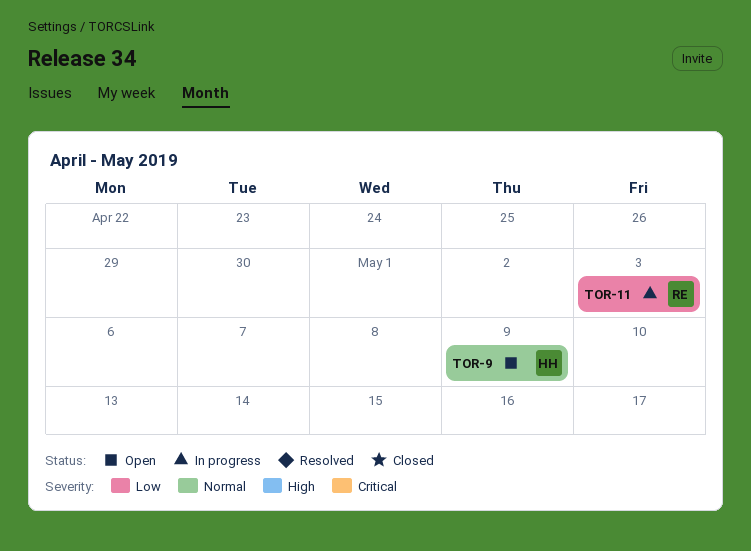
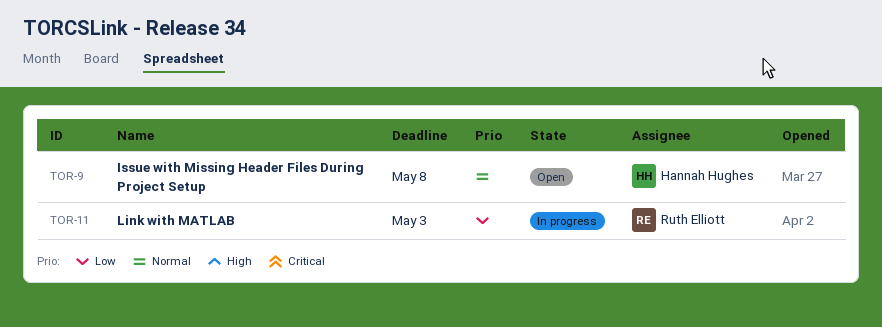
TOR-9, due: May 9 -> May 8

